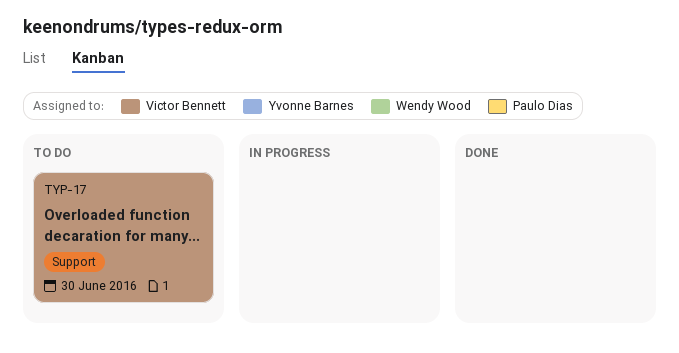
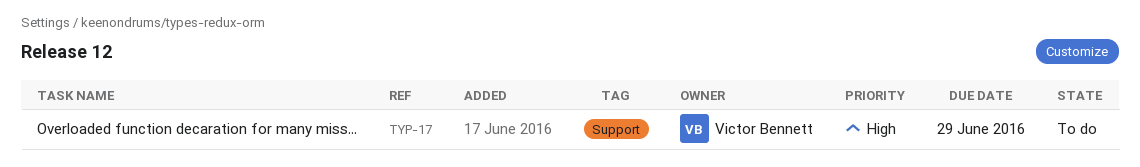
TYP-17, due: Jun 30 -> Jun 29

